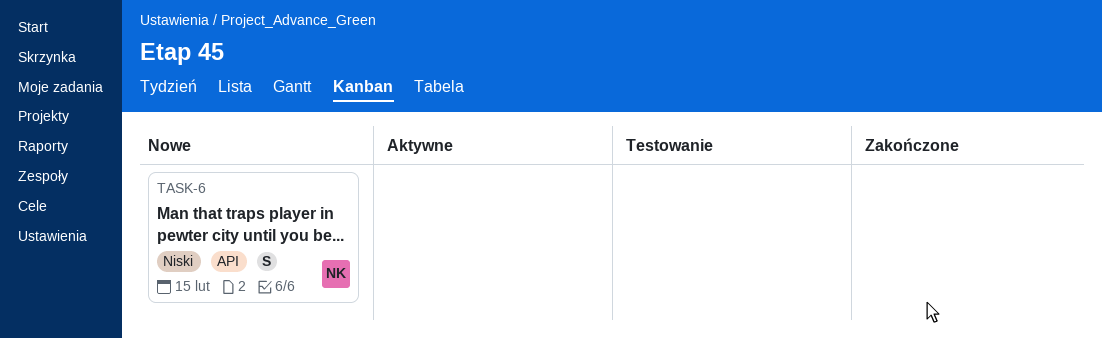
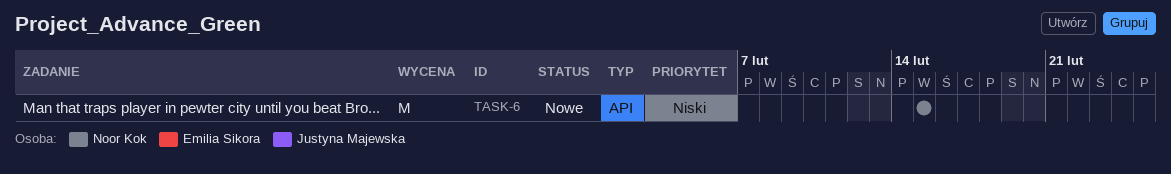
TASK-6, estimate: S -> M

